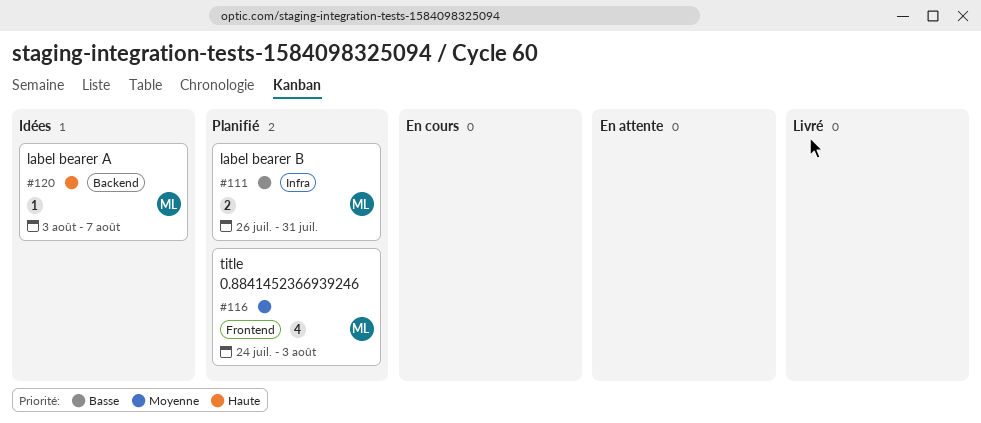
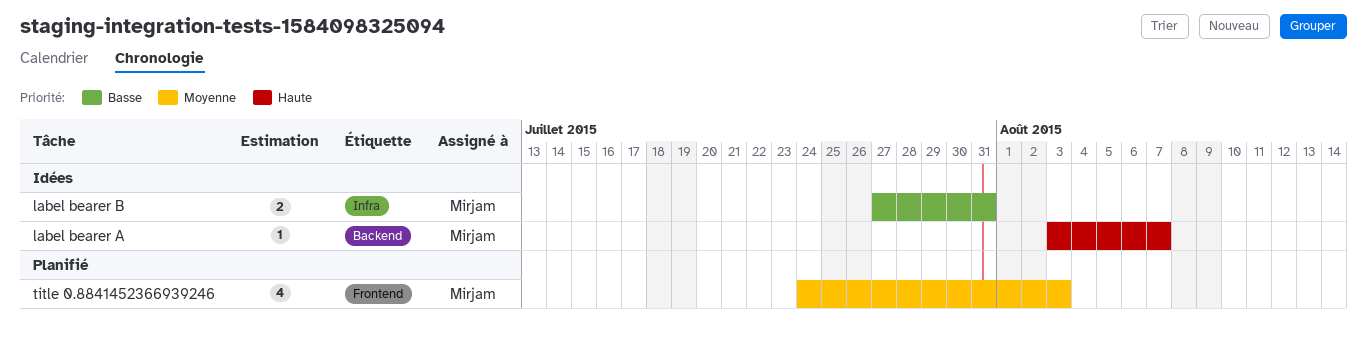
label bearer B, status: Planifié -> Idées
label bearer B, start: Jul 26 -> Jul 27

